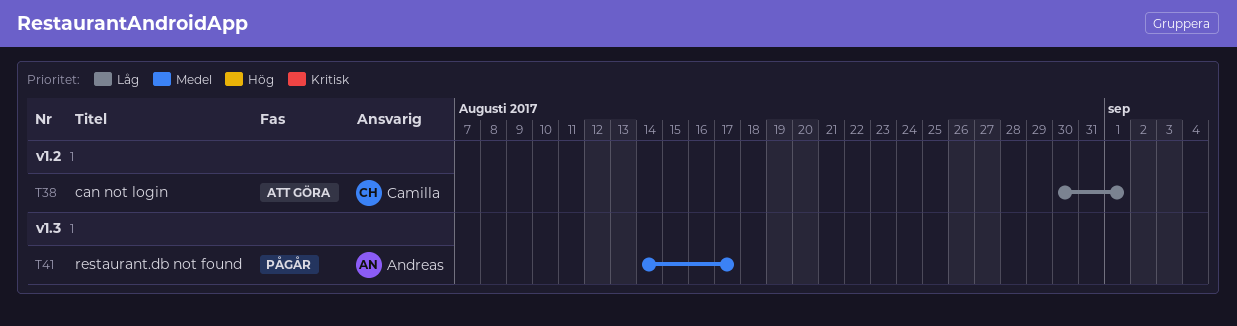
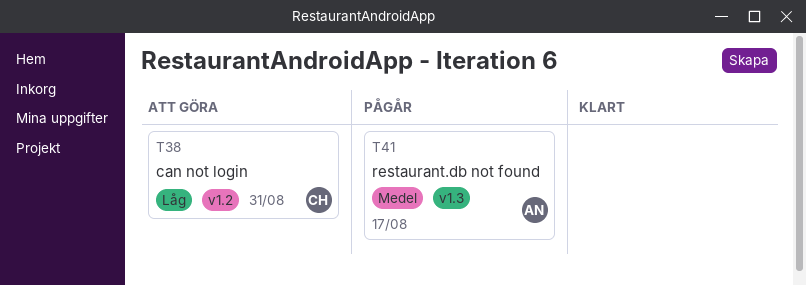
T38, due: Sep 1 -> Aug 31

